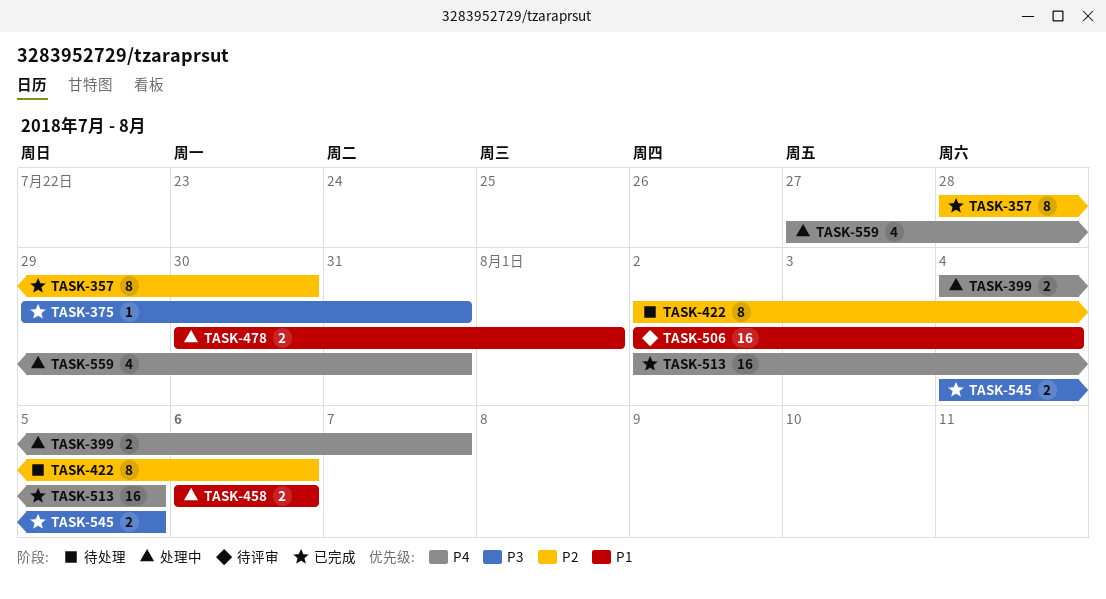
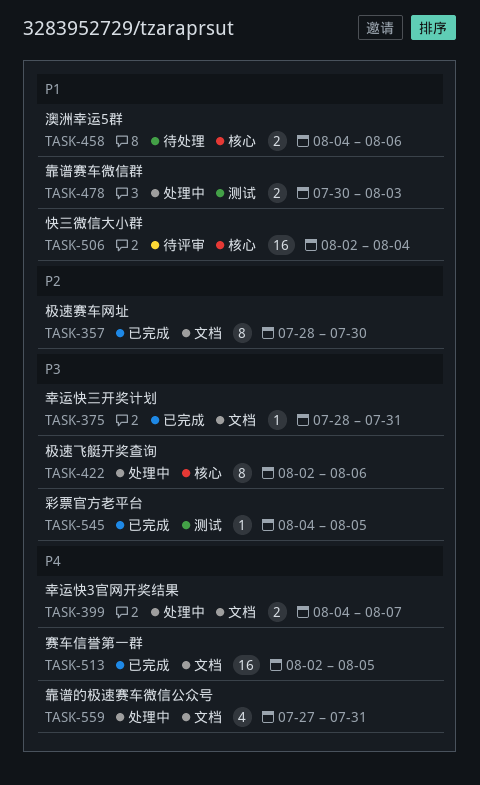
TASK-375, start: Jul 29 -> Jul 28
TASK-422, status: 待处理 -> 处理中
TASK-422, priority: P2 -> P3
TASK-458, status: 处理中 -> 待处理
TASK-458, start: Aug 6 -> Aug 4
TASK-478, due: Aug 1 -> Aug 3
TASK-545, estimate: 2 -> 1

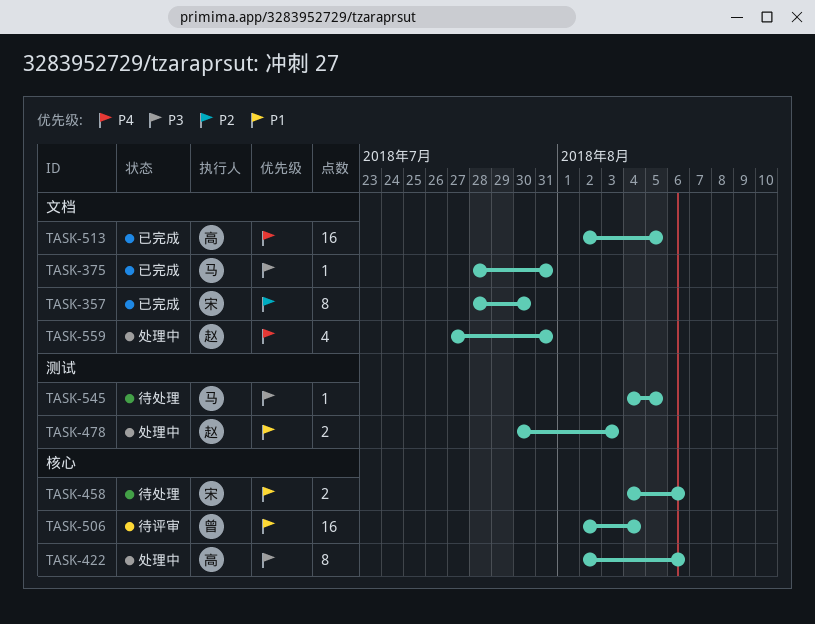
TASK-399: present -> none
TASK-545, status: 已完成 -> 待处理

